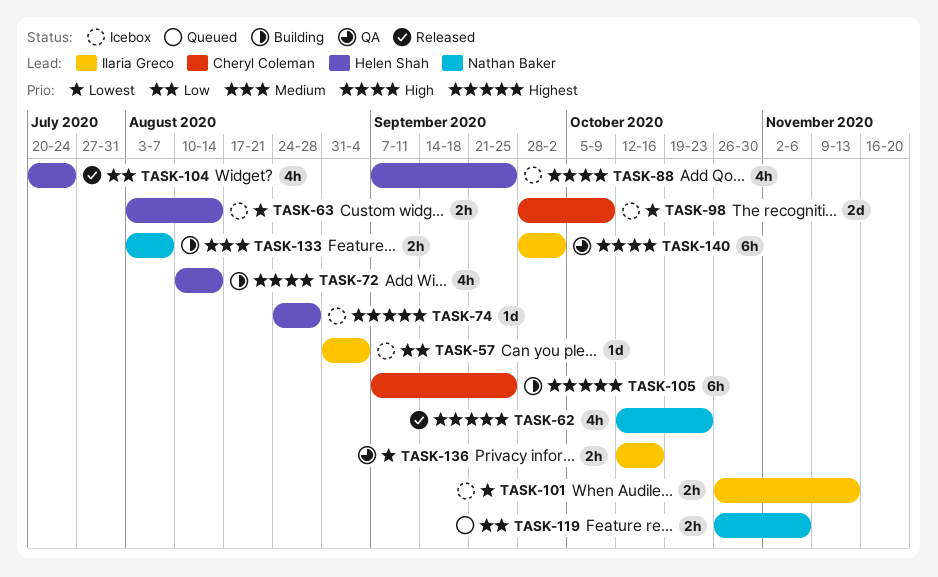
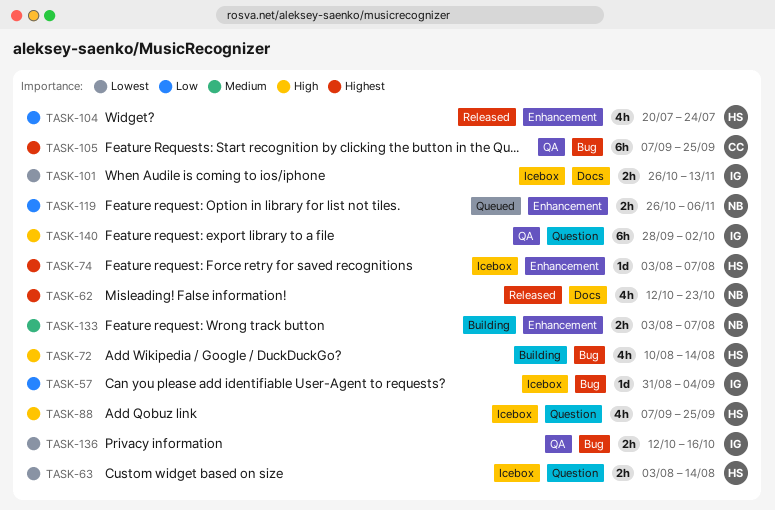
TASK-74, start: Aug 24 -> Aug 3
TASK-74, due: Aug 28 -> Aug 7
TASK-98: present -> none
TASK-105, status: Building -> QA

